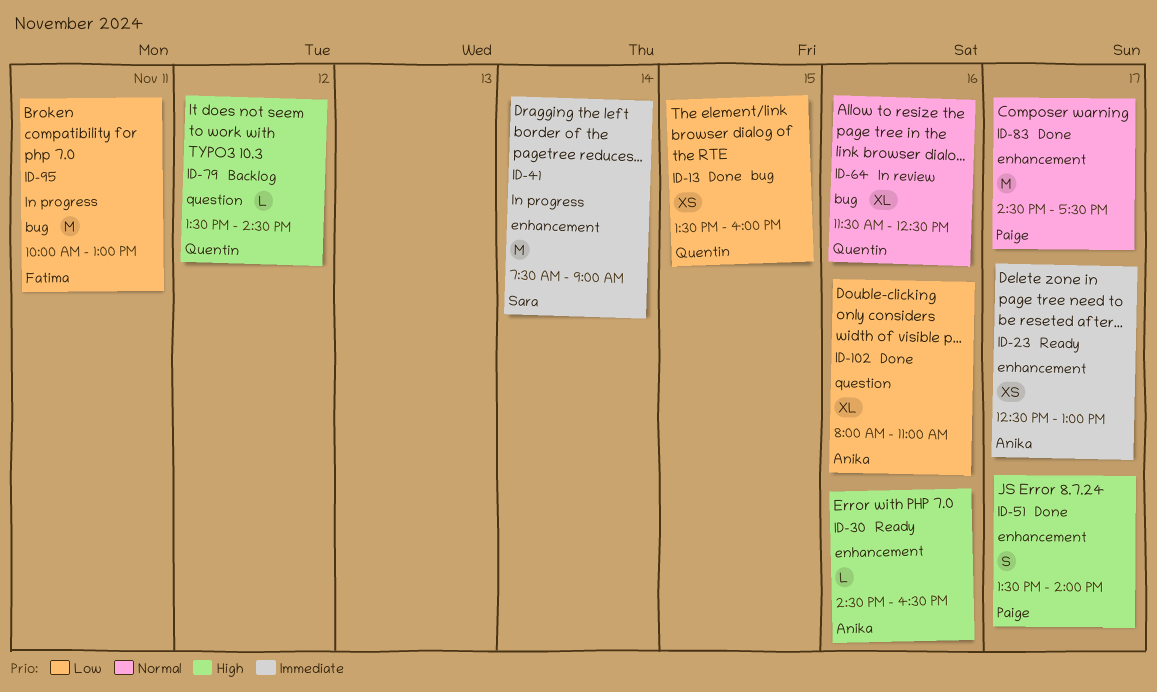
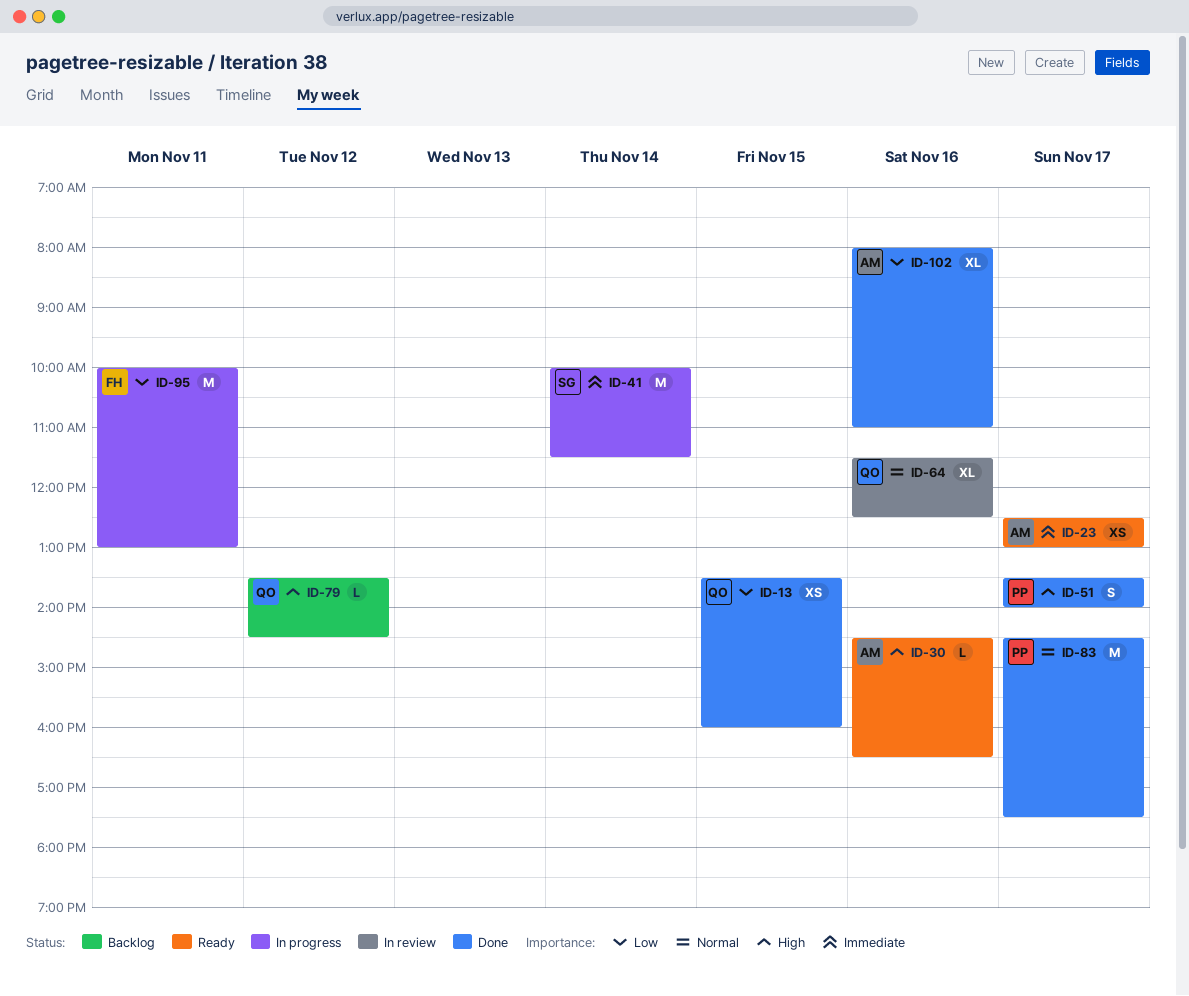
ID-41, begins: 07:30 -> 10:00
ID-41, ends: 09:00 -> 11:30

